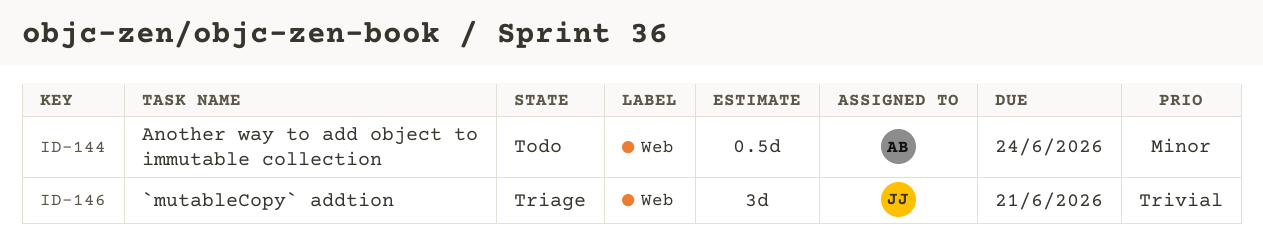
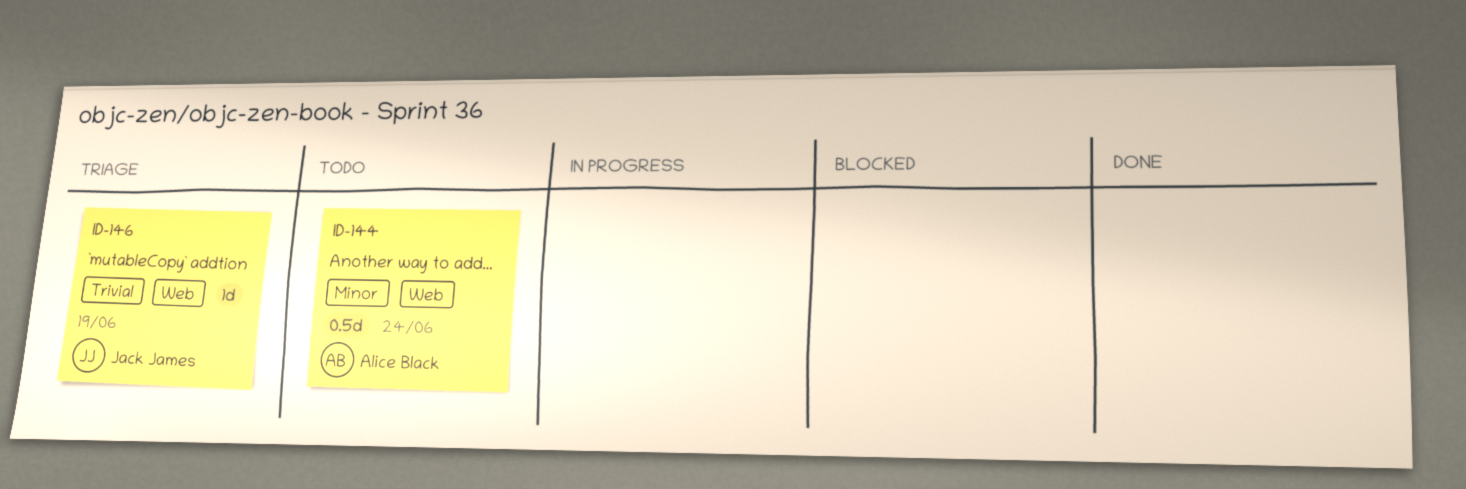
ID-146, estimate: 3d -> 1d
ID-146, due: Jun 21 -> Jun 19

